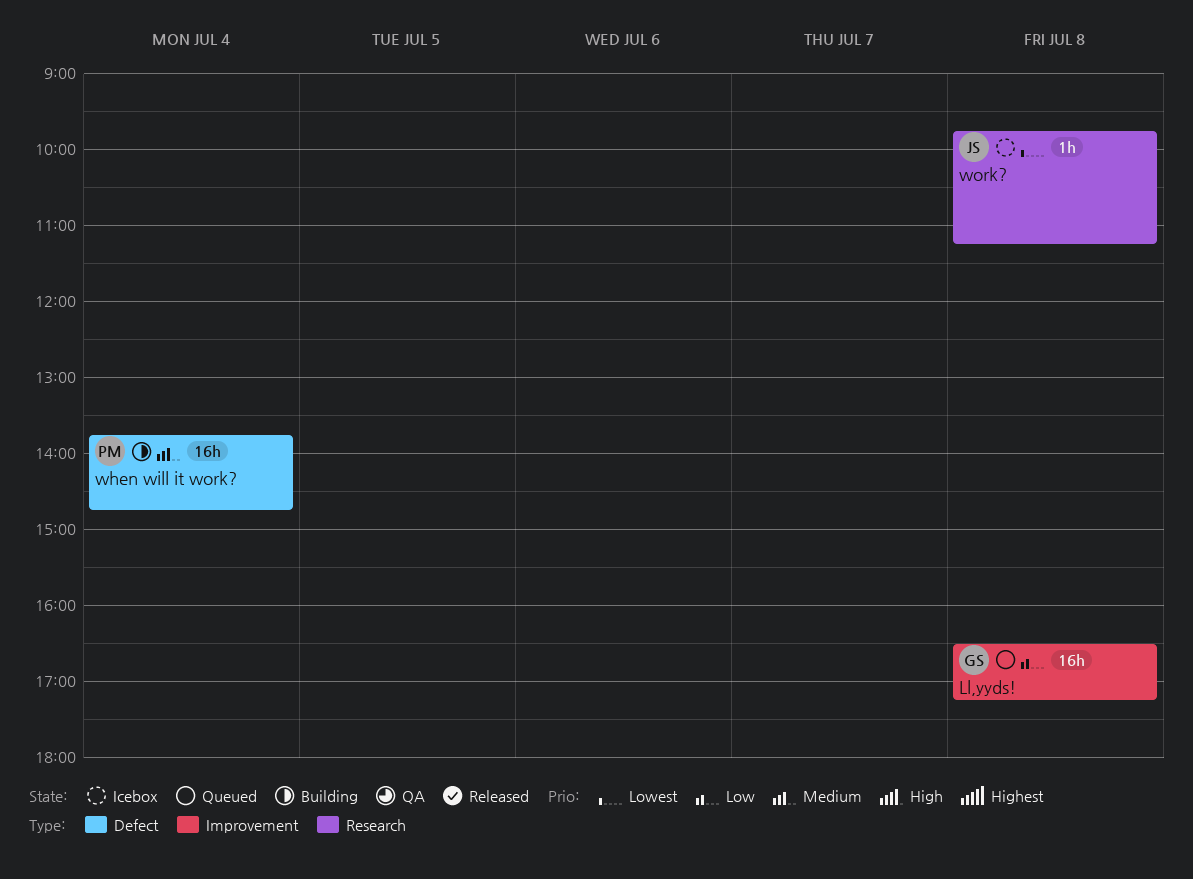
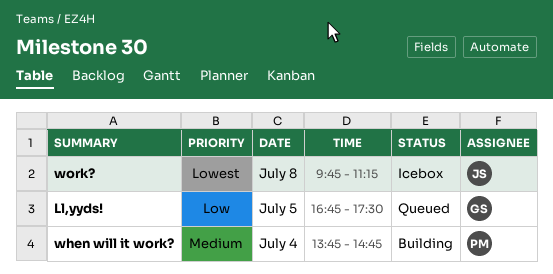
Ll,yyds!, day: Jul 8 -> Jul 5
Ll,yyds!, begins: 16:30 -> 16:45
Ll,yyds!, ends: 17:15 -> 17:30

